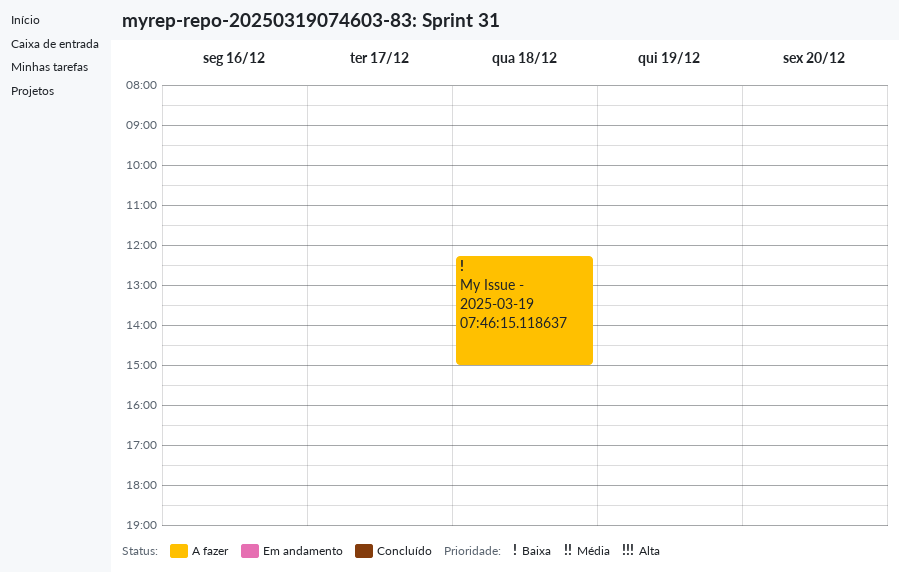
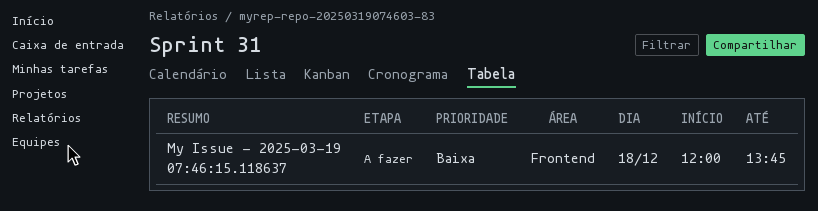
My Issue - 2025-03-19 07:46:15.118637, begins: 12:15 -> 12:00
My Issue - 2025-03-19 07:46:15.118637, ends: 15:00 -> 13:45

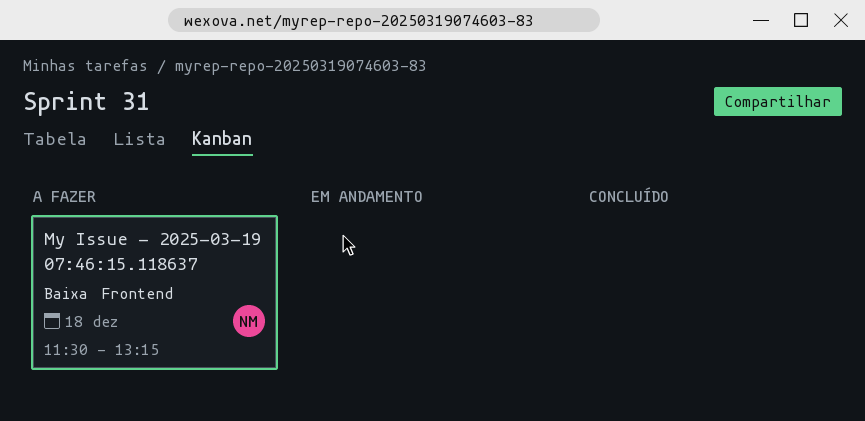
My Issue - 2025-03-19 07:46:15.118637, begins: 12:00 -> 11:30
My Issue - 2025-03-19 07:46:15.118637, ends: 13:45 -> 13:15

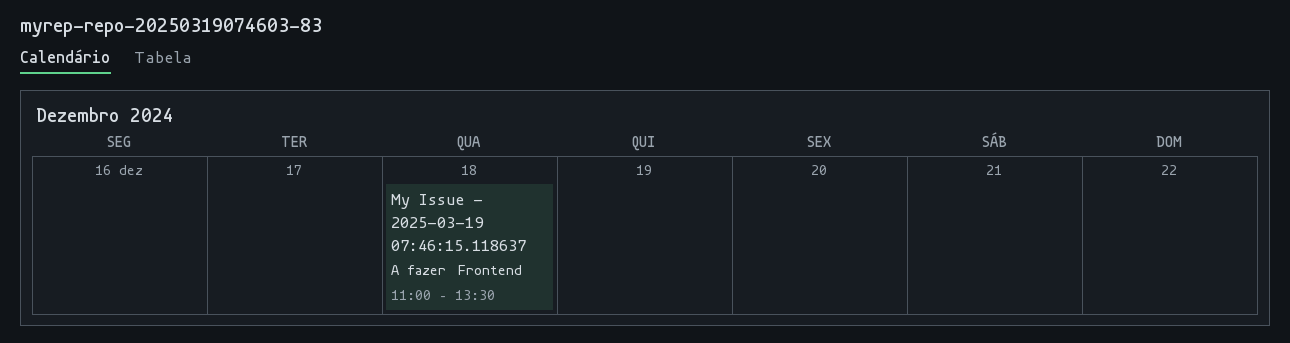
My Issue - 2025-03-19 07:46:15.118637, begins: 11:30 -> 11:00
My Issue - 2025-03-19 07:46:15.118637, ends: 13:15 -> 13:30

